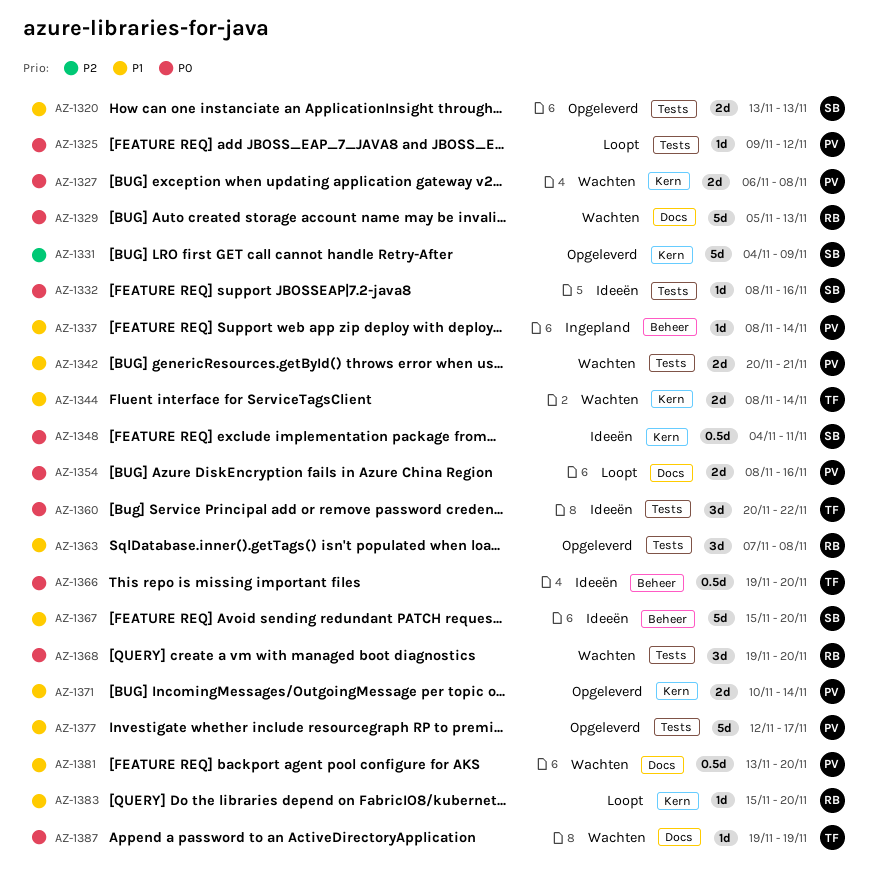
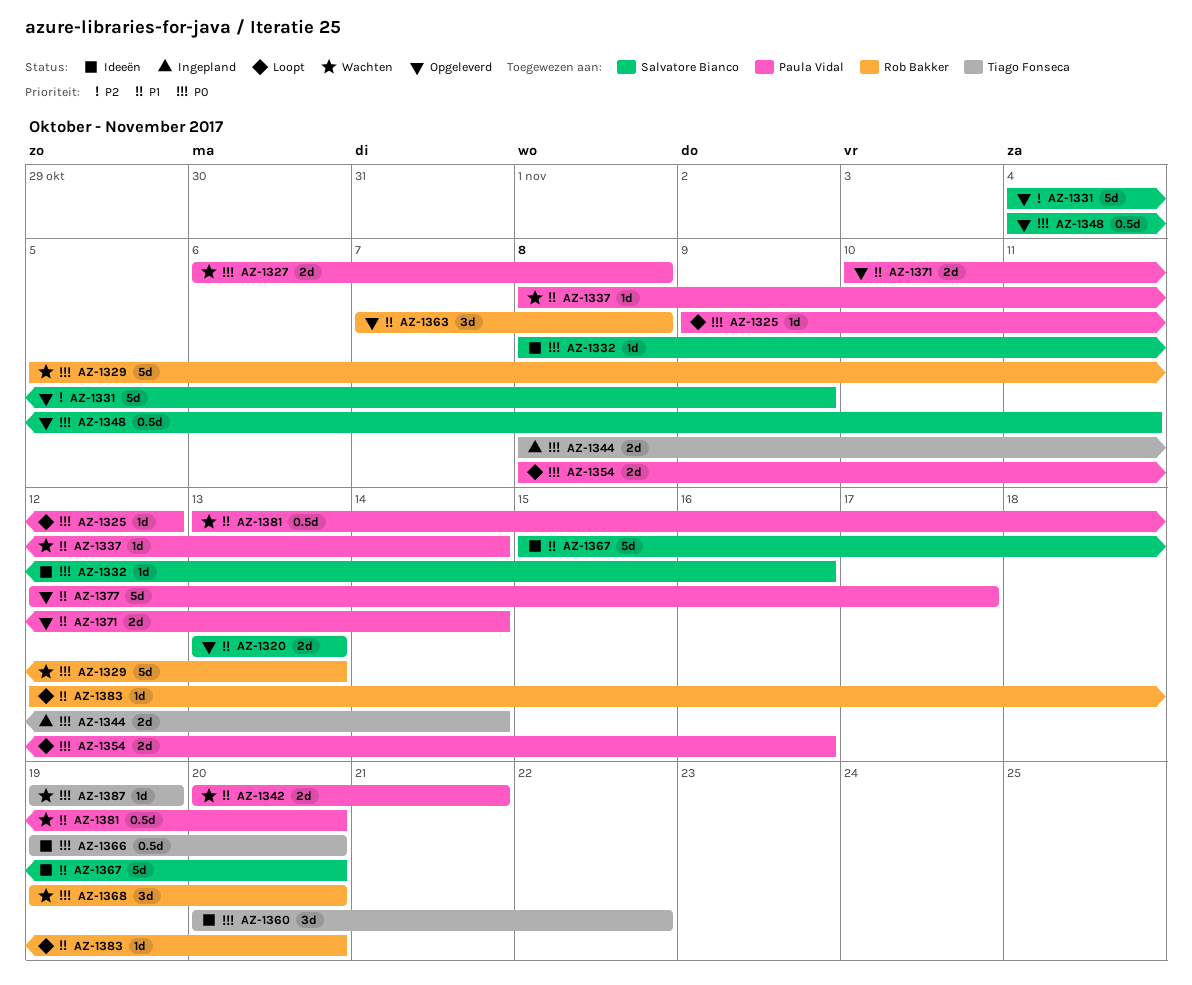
AZ-1337, status: Ingepland -> Wachten
AZ-1344, status: Wachten -> Ingepland
AZ-1344, priority: P1 -> P0
AZ-1348, status: Ideeën -> Opgeleverd
AZ-1383, start: Nov 15 -> Nov 12

